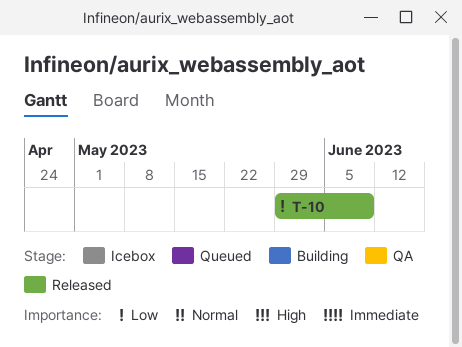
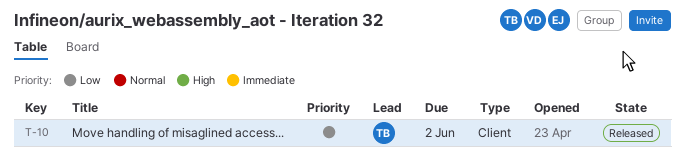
T-10, due: Jun 9 -> Jun 2

